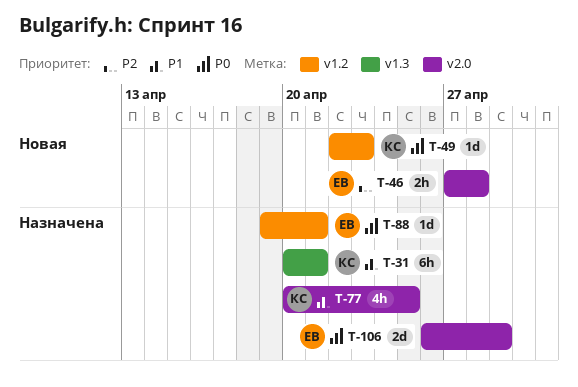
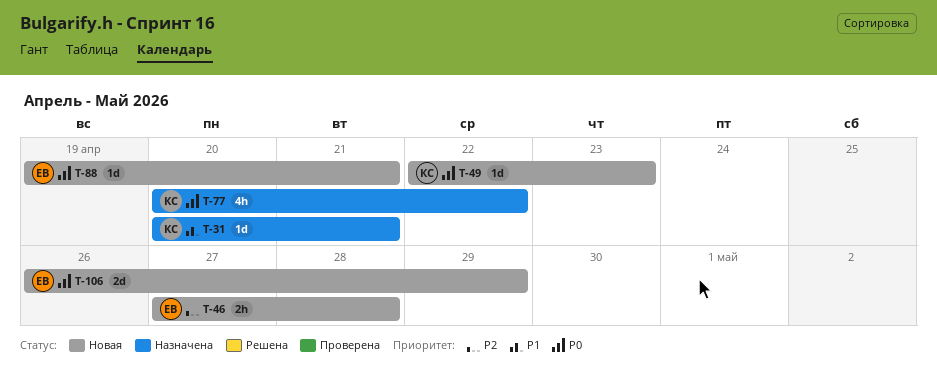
T-31, estimate: 6h -> 1d
T-77, priority: P1 -> P0
T-77, due: Apr 25 -> Apr 22
T-88, status: Назначена -> Новая
T-106, status: Назначена -> Новая

